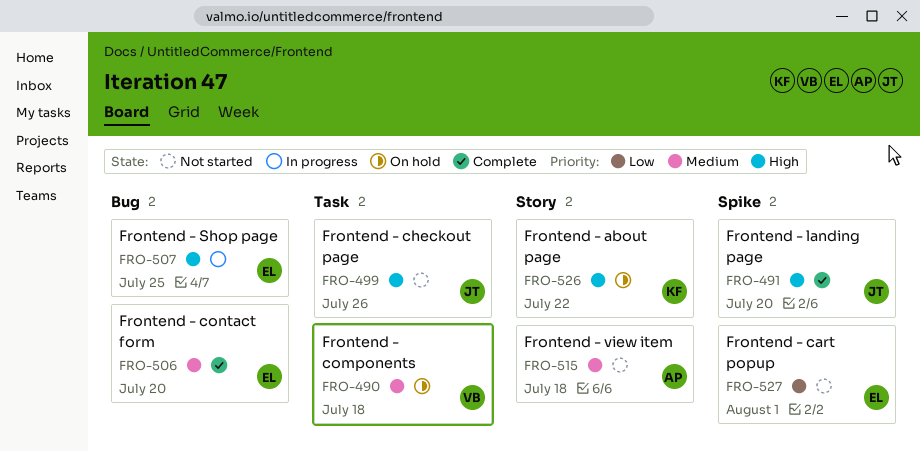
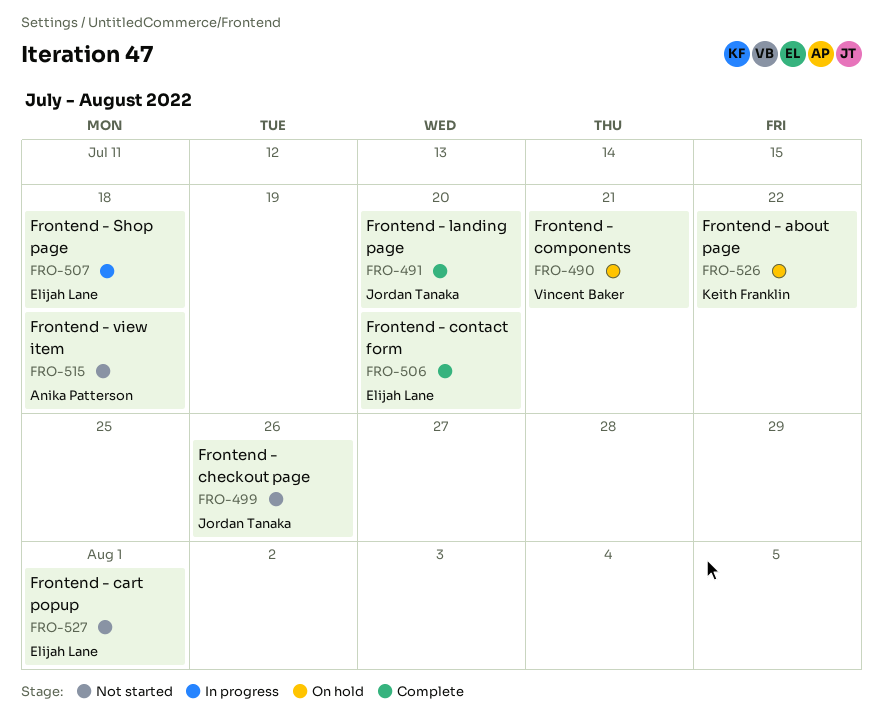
FRO-490, due: Jul 18 -> Jul 21
FRO-507, due: Jul 25 -> Jul 18

